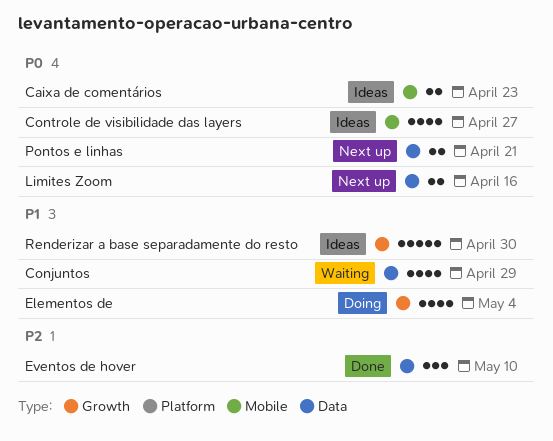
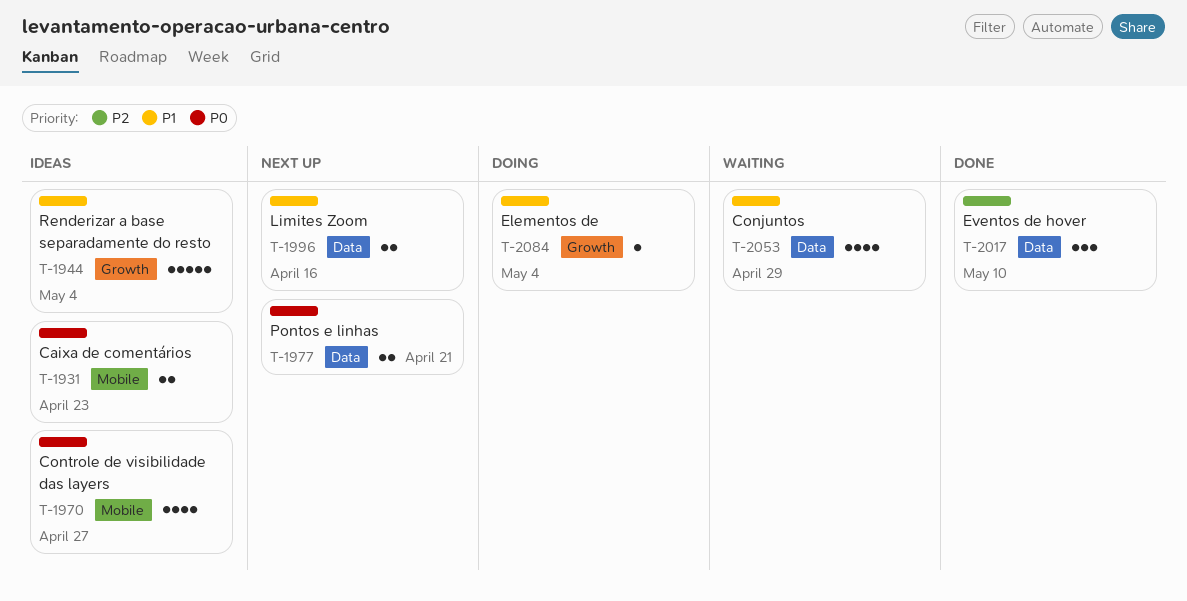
Elementos de, estimate: 4 -> 1
Limites Zoom, priority: P0 -> P1
Renderizar a base separadamente do resto, due: Apr 30 -> May 4

